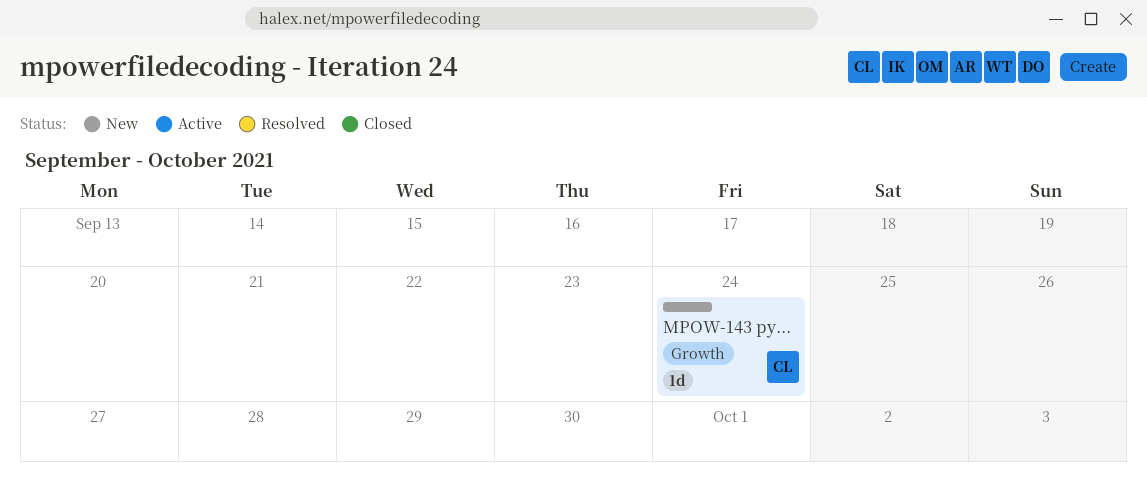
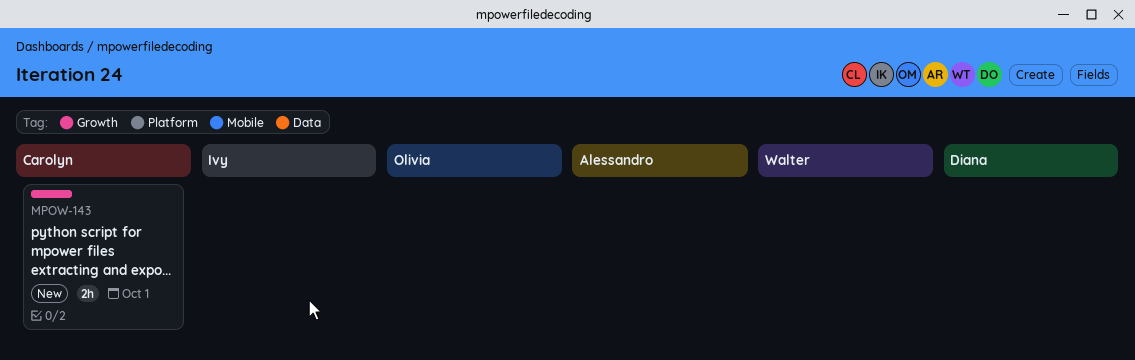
MPOW-143, estimate: 1d -> 2h
MPOW-143, due: Sep 24 -> Oct 1

